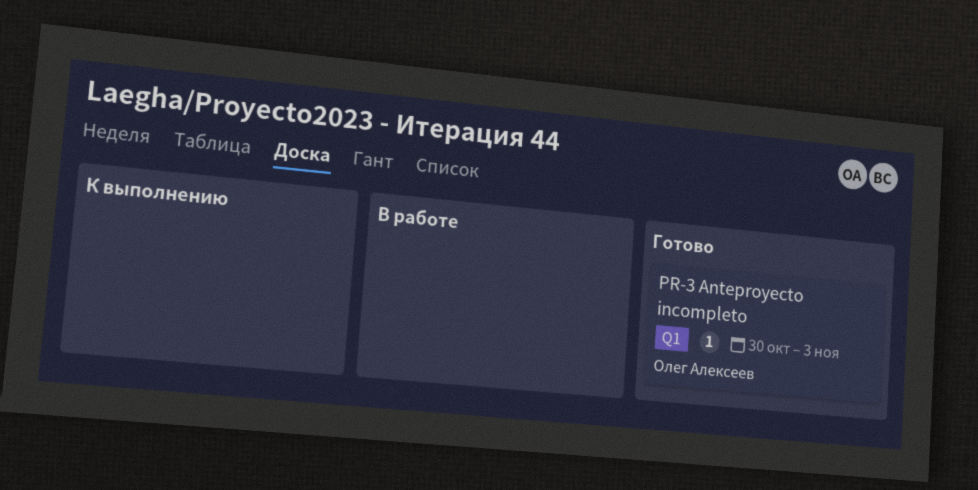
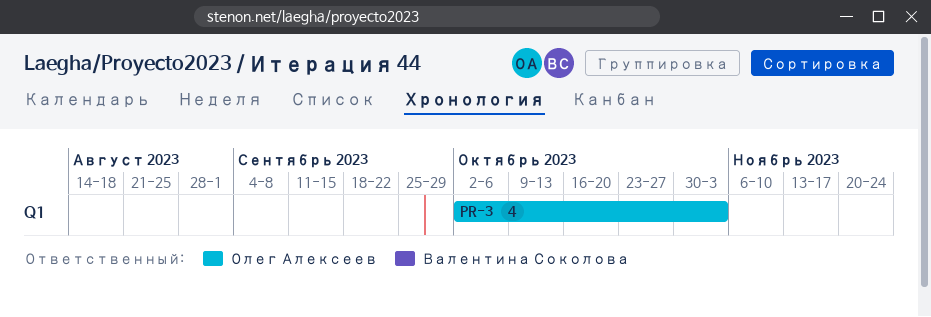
PR-3, estimate: 1 -> 4
PR-3, start: Oct 30 -> Oct 2

